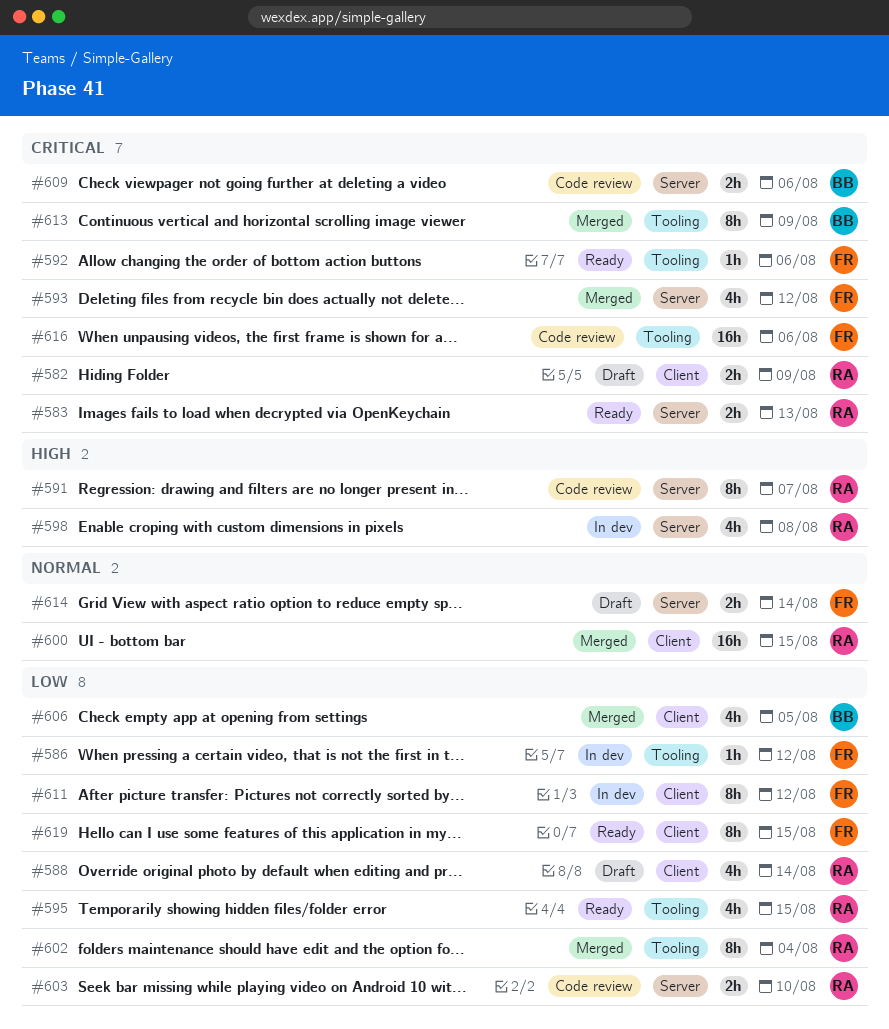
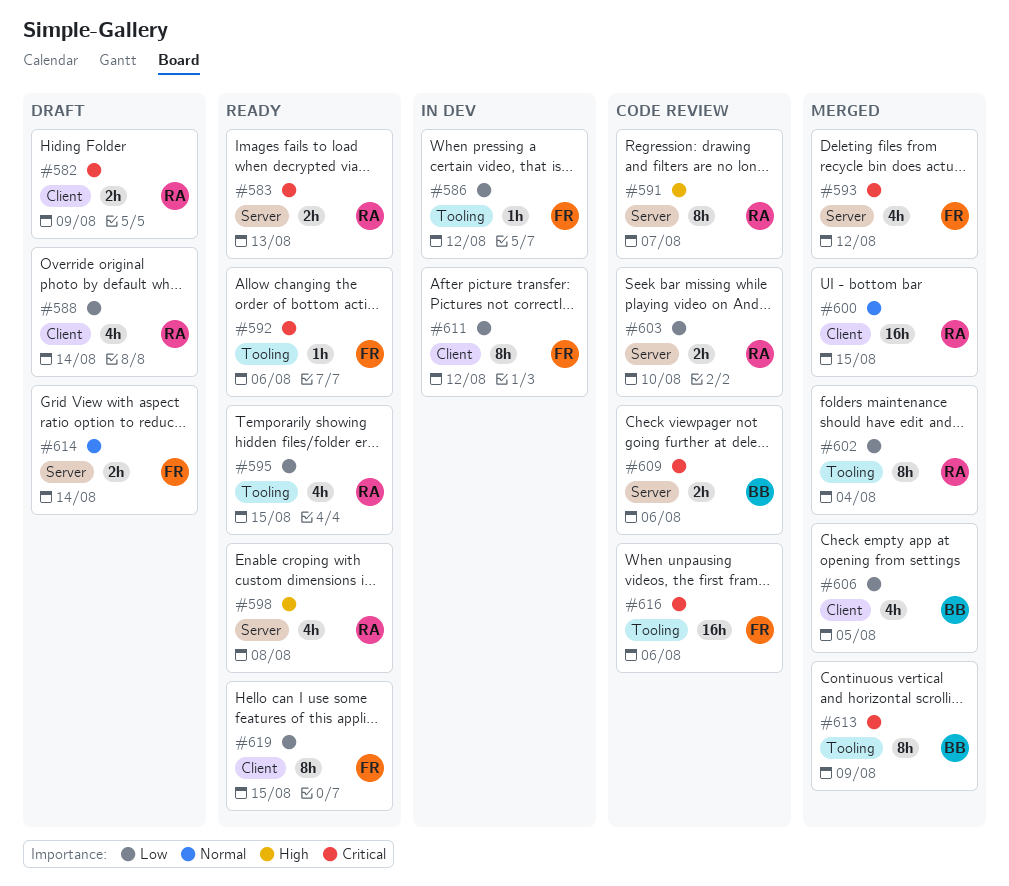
#598, status: In dev -> Ready

